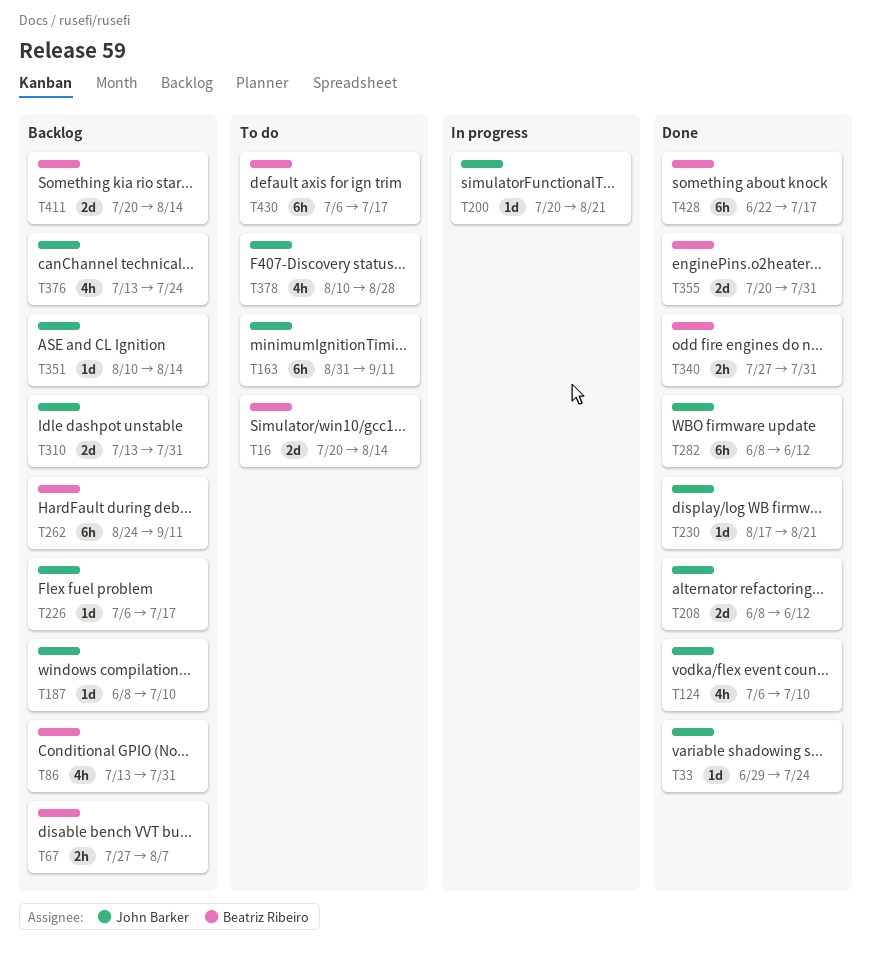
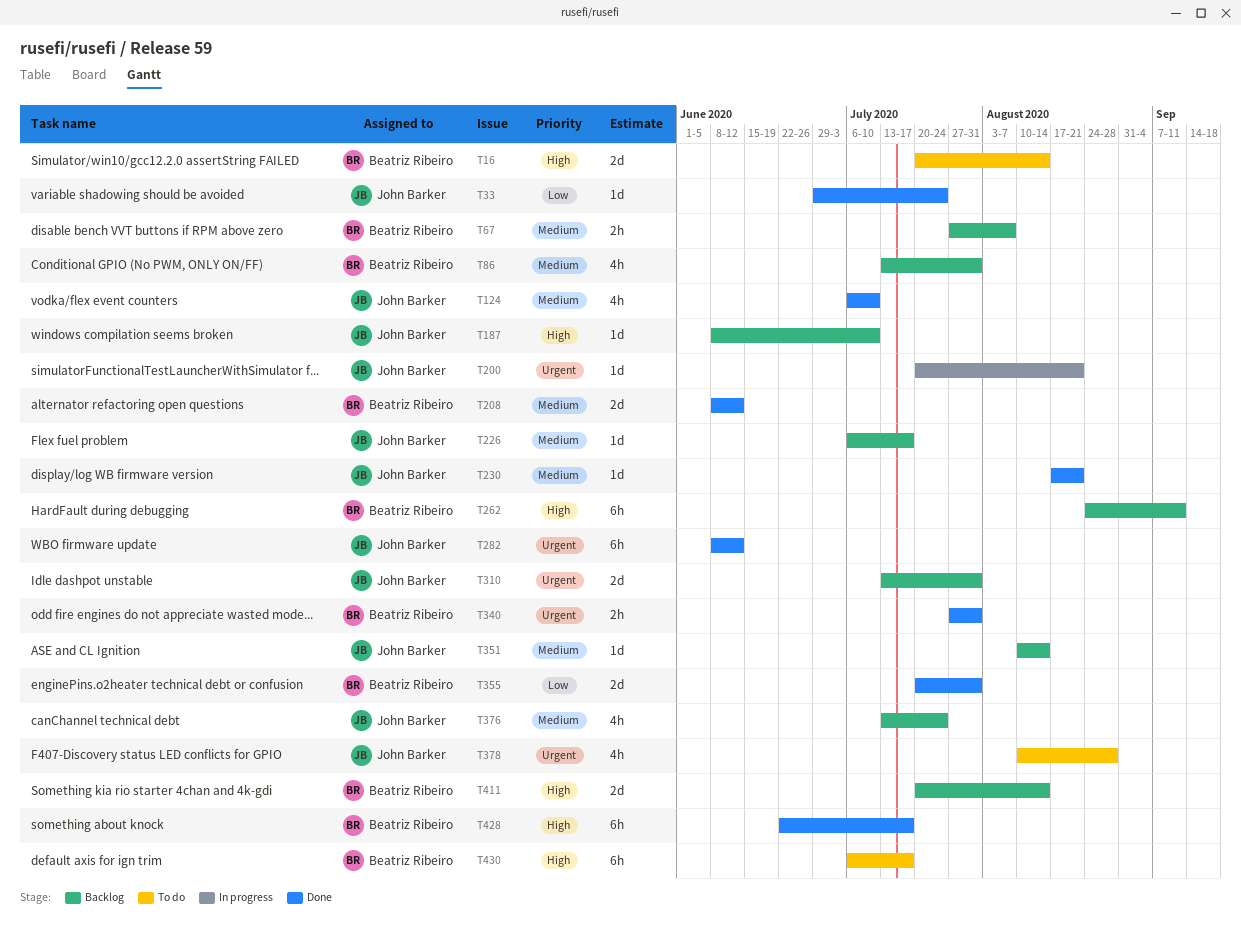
T163: present -> none
T208, owner: John Barker -> Beatriz Ribeiro

